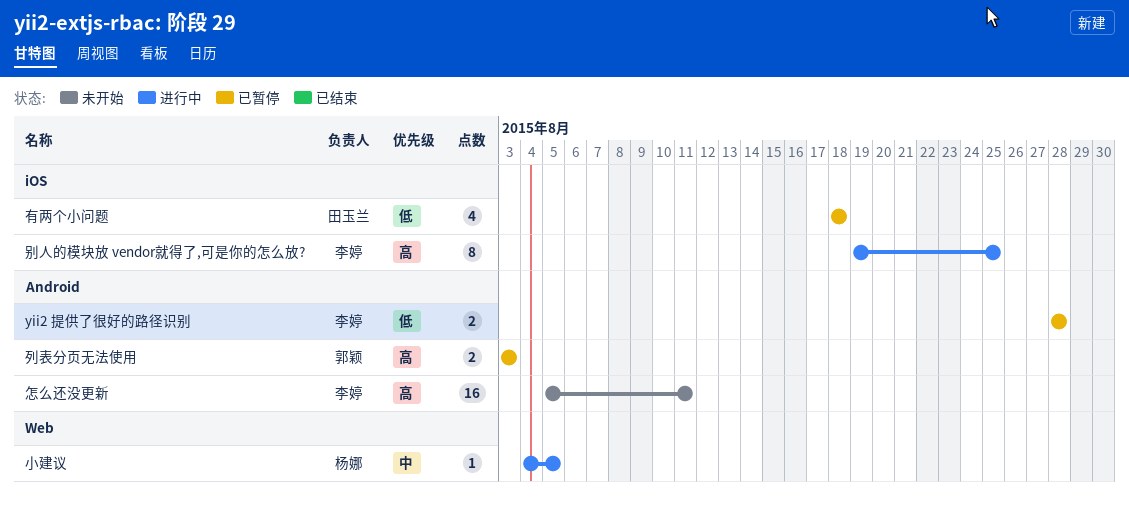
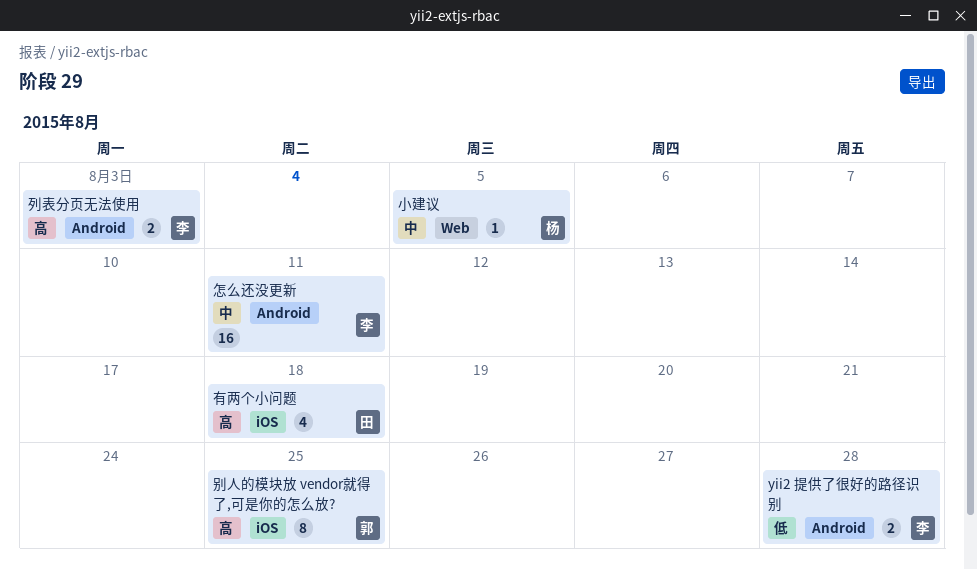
列表分页无法使用, owner: 郭颖 -> 李婷
别人的模块放 vendor就得了,可是你的怎么放?, owner: 李婷 -> 郭颖
怎么还没更新, priority: 高 -> 中
有两个小问题, priority: 低 -> 高

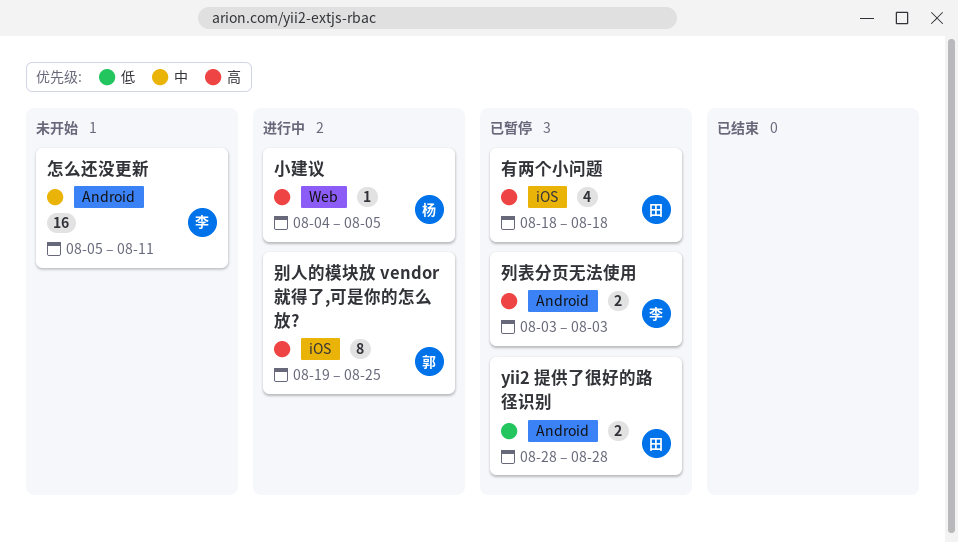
yii2 提供了很好的路径识别, owner: 李 -> 田
小建议, priority: 中 -> 高

